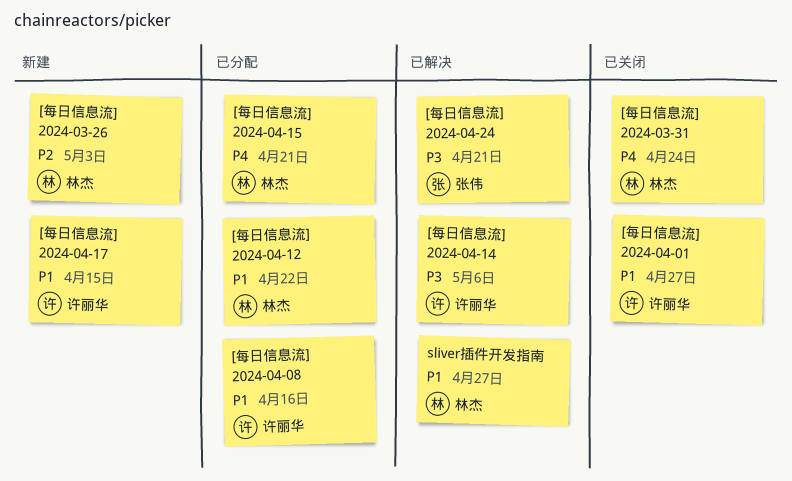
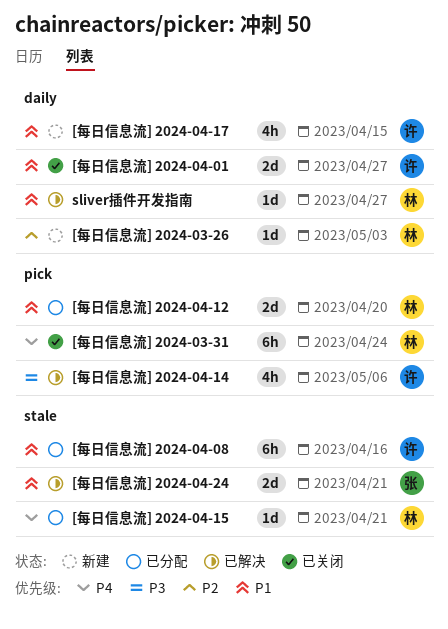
[每日信息流] 2024-04-12, due: Apr 22 -> Apr 20
[每日信息流] 2024-04-24, priority: P3 -> P1

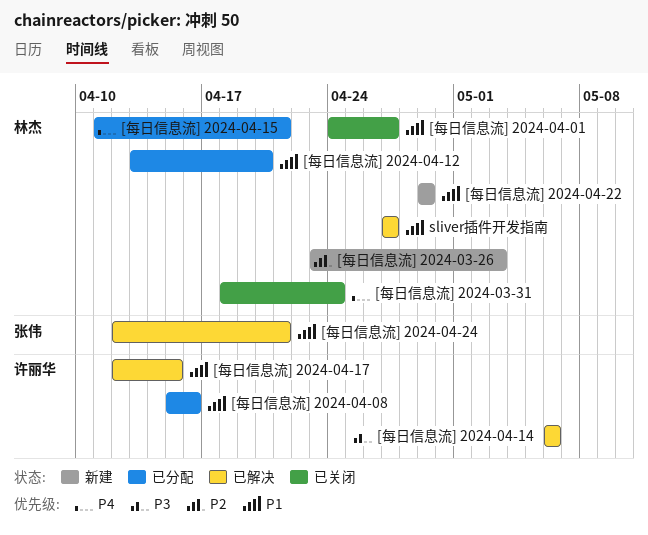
[每日信息流] 2024-04-01, owner: 许丽华 -> 林杰
[每日信息流] 2024-04-17, status: 新建 -> 已解决
[每日信息流] 2024-04-22: none -> present

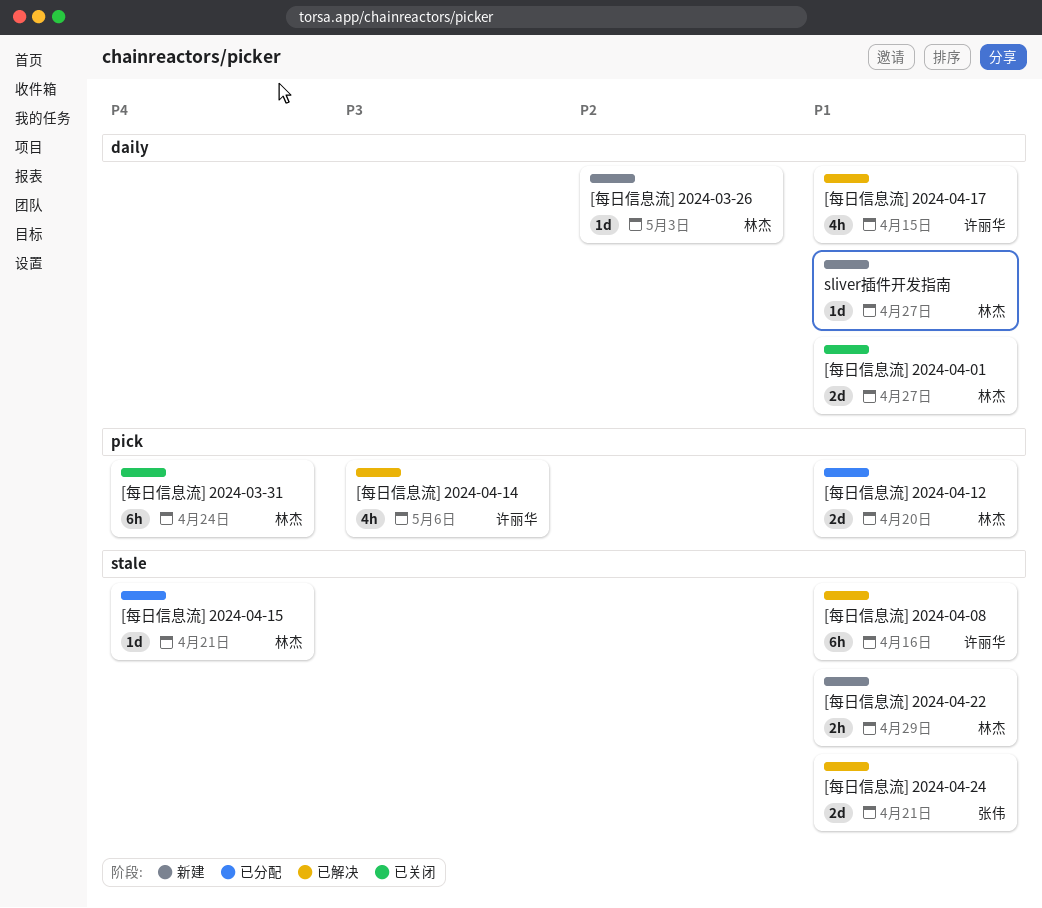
[每日信息流] 2024-04-08, status: 已分配 -> 已解决
sliver插件开发指南, status: 已解决 -> 新建

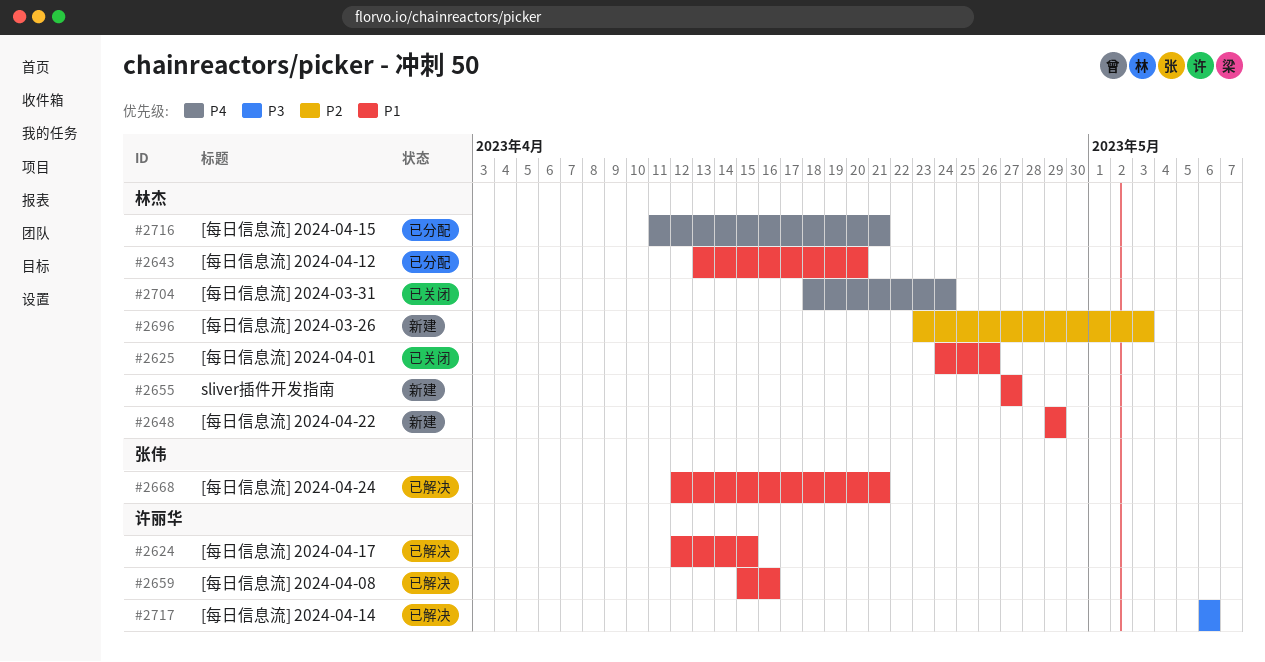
[每日信息流] 2024-04-01, due: Apr 27 -> Apr 26

